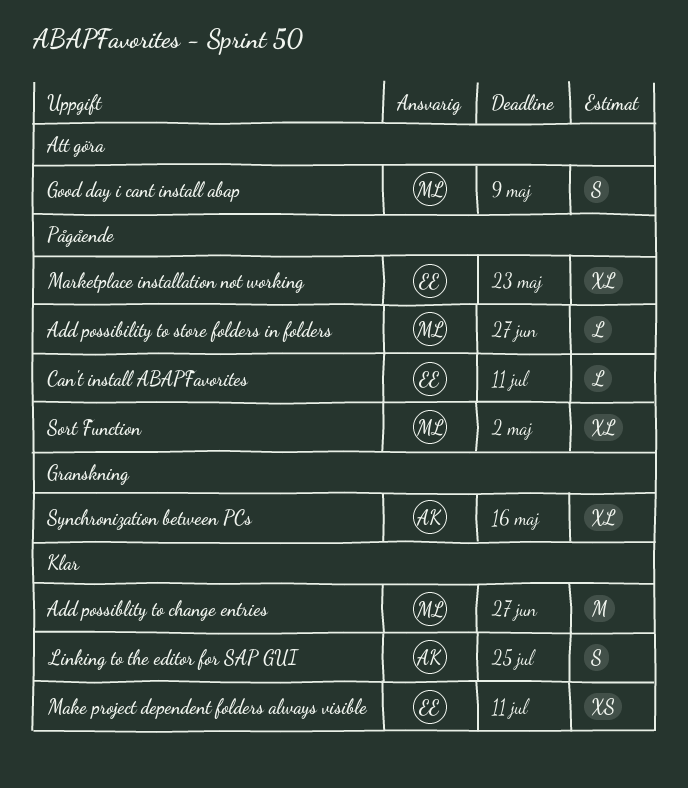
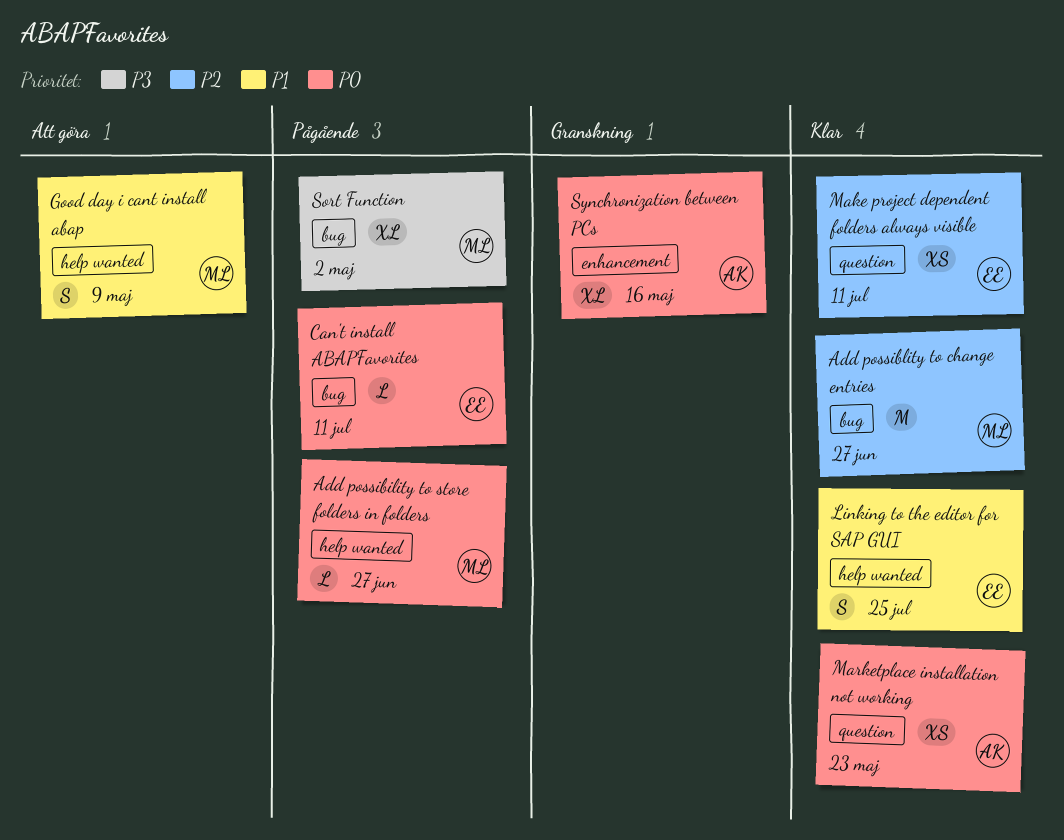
Linking to the editor for SAP GUI, owner: AK -> EE
Marketplace installation not working, status: Pågående -> Klar
Marketplace installation not working, owner: EE -> AK
Marketplace installation not working, estimate: XL -> XS

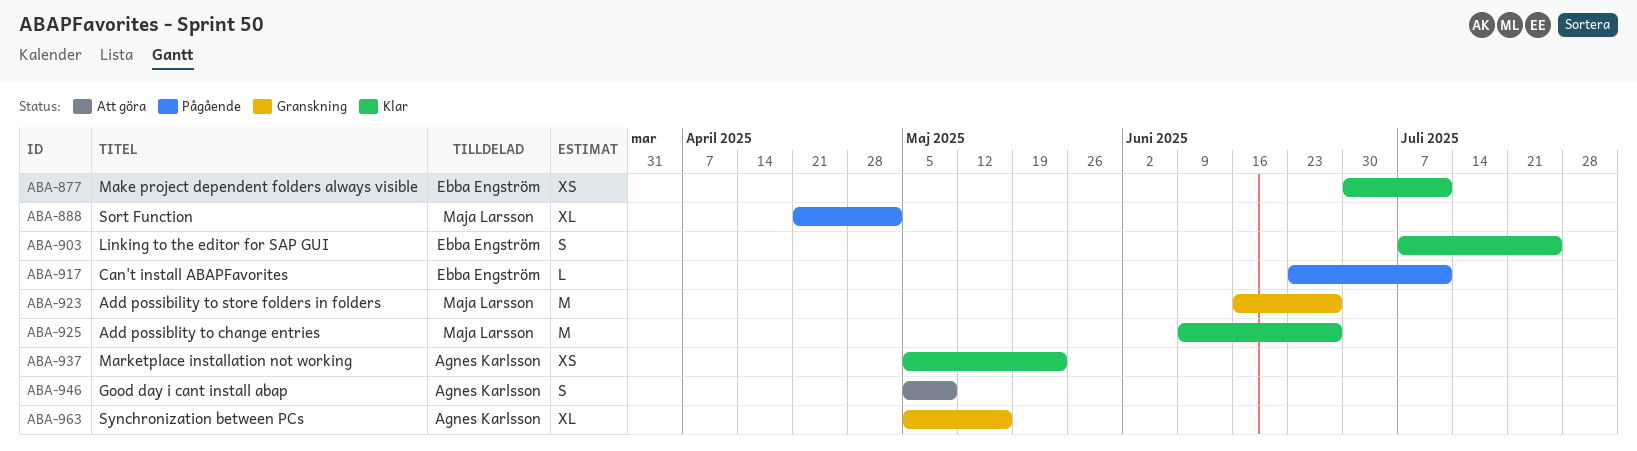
Add possibility to store folders in folders, status: Pågående -> Granskning
Add possibility to store folders in folders, estimate: L -> M
Good day i cant install abap, owner: Maja Larsson -> Agnes Karlsson

